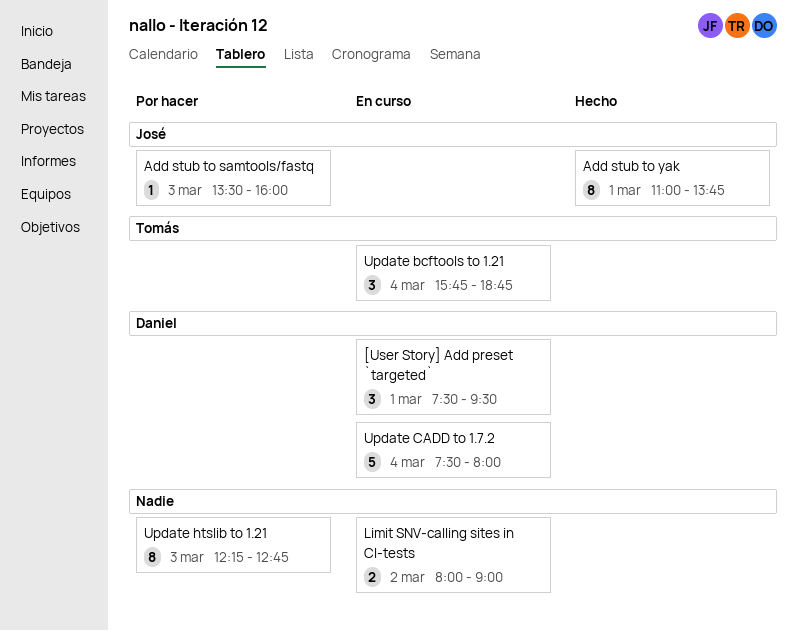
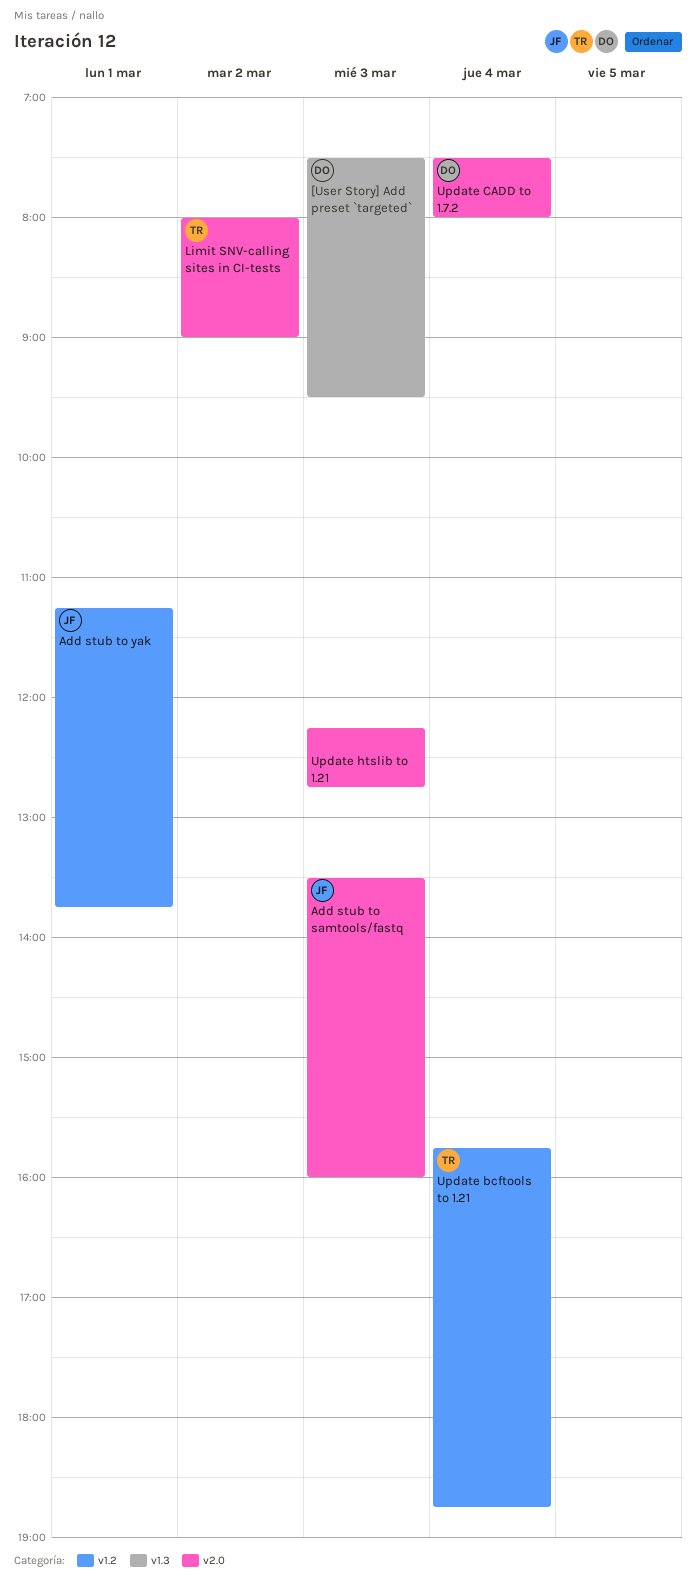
[User Story] Add preset `targeted`, day: Mar 1 -> Mar 3
Add stub to yak, begins: 11:00 -> 11:15
Limit SNV-calling sites in CI-tests, owner: none -> Tomás

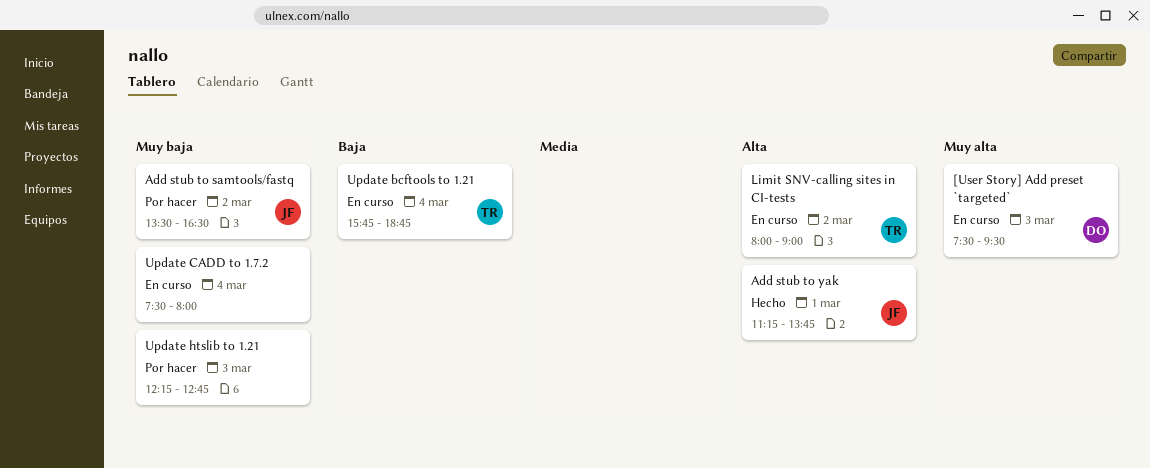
Add stub to samtools/fastq, day: Mar 3 -> Mar 2
Add stub to samtools/fastq, ends: 16:00 -> 16:30
Update CADD to 1.7.2, owner: DO -> none

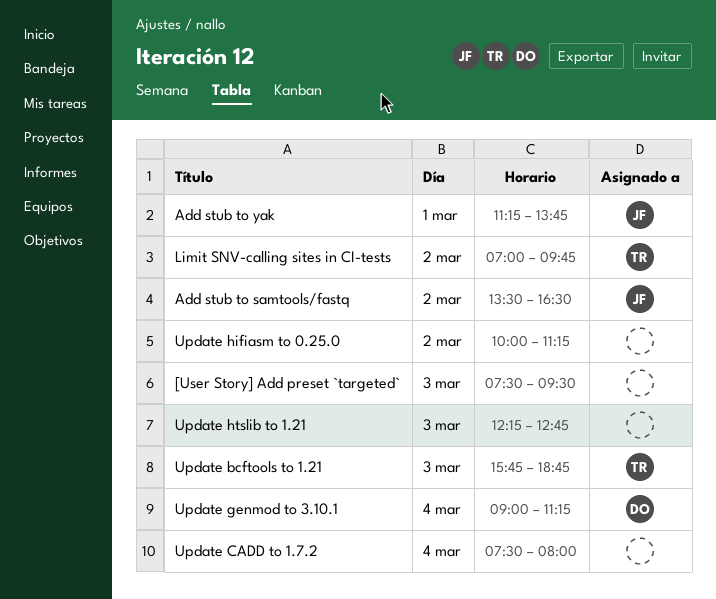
[User Story] Add preset `targeted`, owner: DO -> none
Limit SNV-calling sites in CI-tests, begins: 08:00 -> 07:00
Limit SNV-calling sites in CI-tests, ends: 09:00 -> 09:45
Update bcftools to 1.21, day: Mar 4 -> Mar 3
Update genmod to 3.10.1: none -> present
Update hifiasm to 0.25.0: none -> present

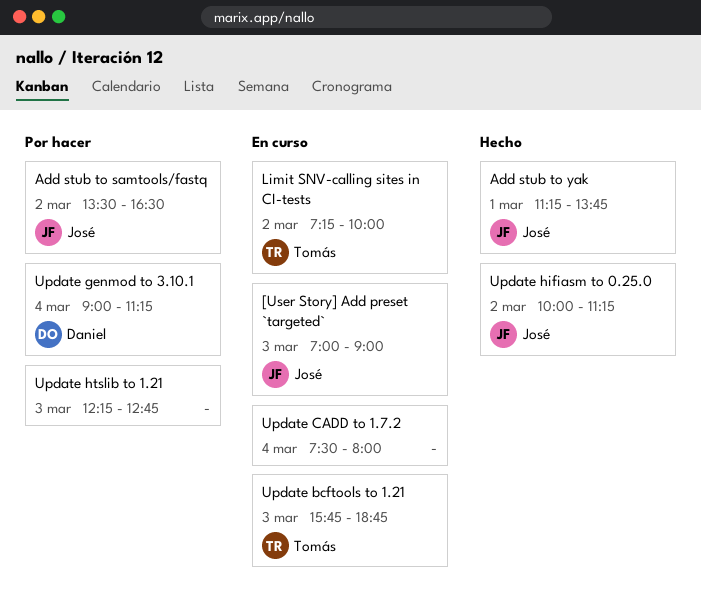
[User Story] Add preset `targeted`, owner: none -> José
[User Story] Add preset `targeted`, begins: 07:30 -> 07:00
[User Story] Add preset `targeted`, ends: 09:30 -> 09:00
Limit SNV-calling sites in CI-tests, begins: 07:00 -> 07:15
Limit SNV-calling sites in CI-tests, ends: 09:45 -> 10:00
Update hifiasm to 0.25.0, owner: none -> José

